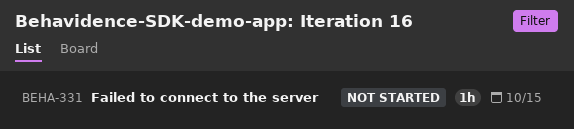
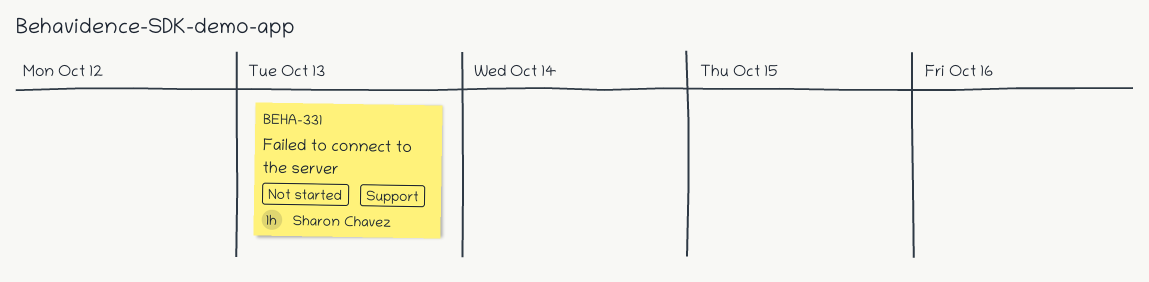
BEHA-331, due: Oct 15 -> Oct 13

